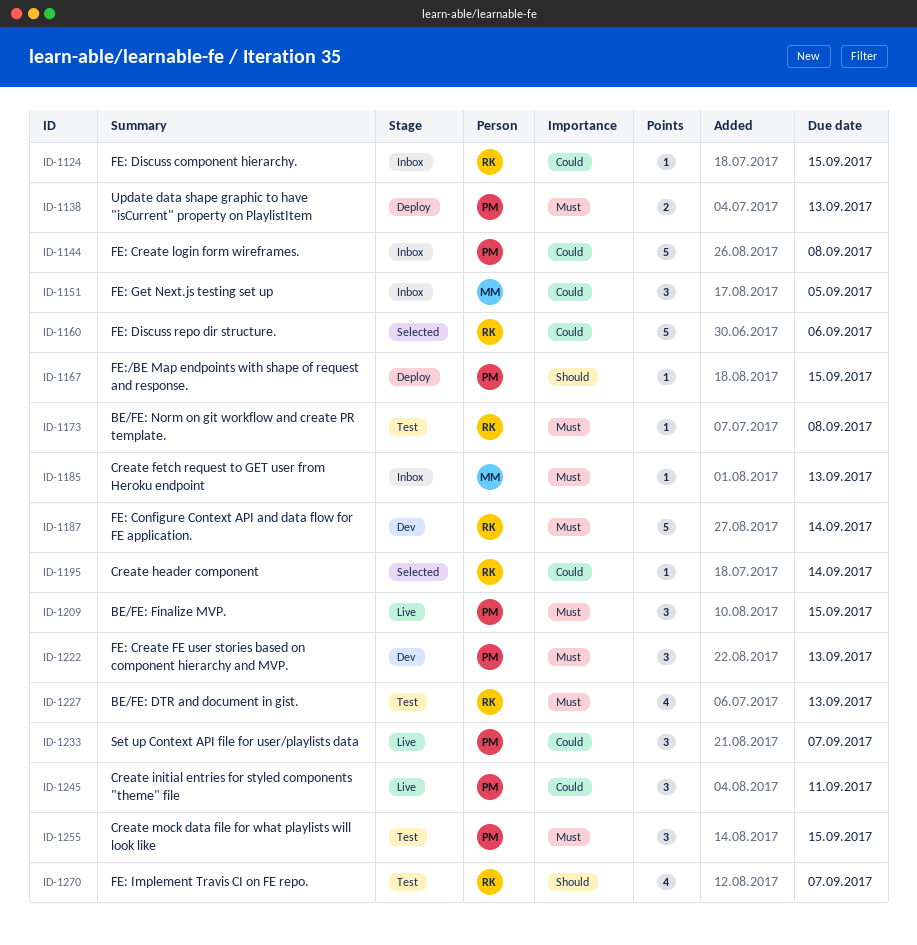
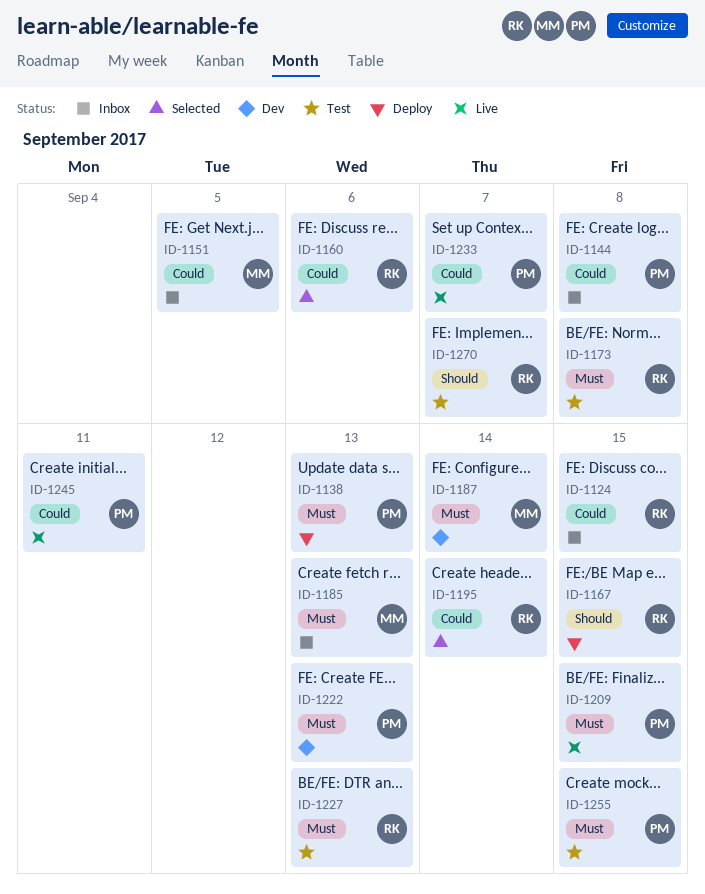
ID-1167, owner: PM -> RK
ID-1187, owner: RK -> MM

